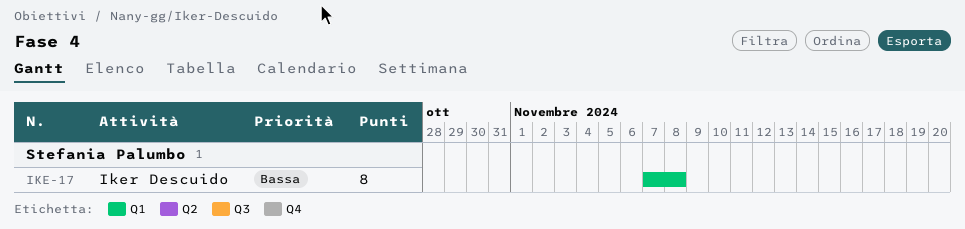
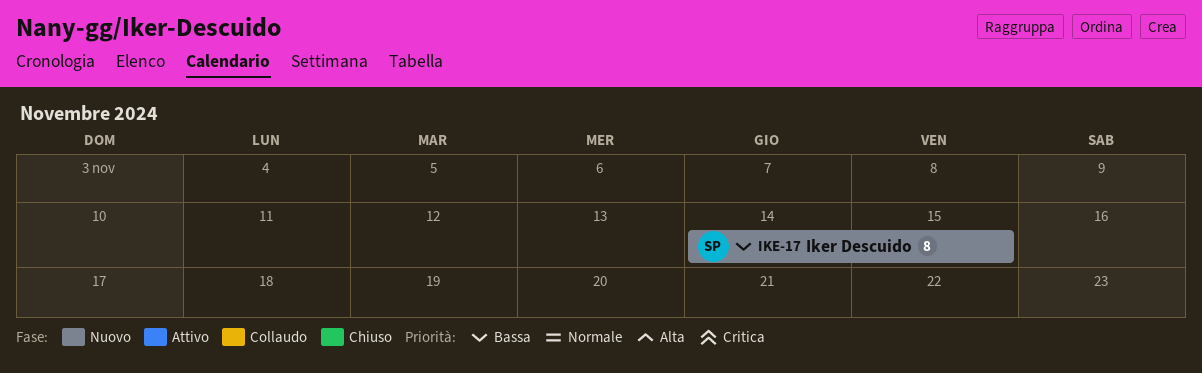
IKE-17, start: Nov 7 -> Nov 14
IKE-17, due: Nov 8 -> Nov 15

